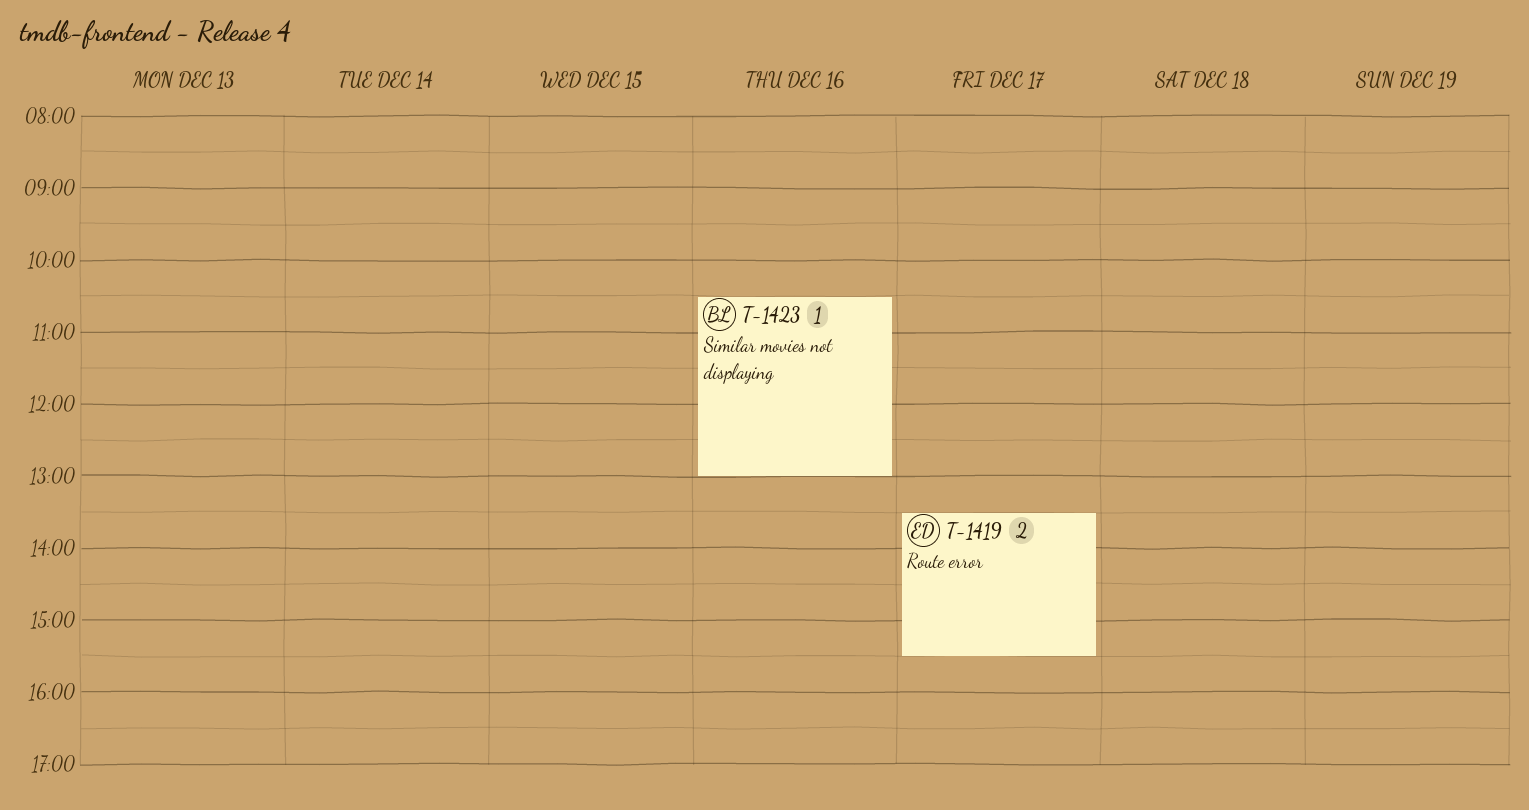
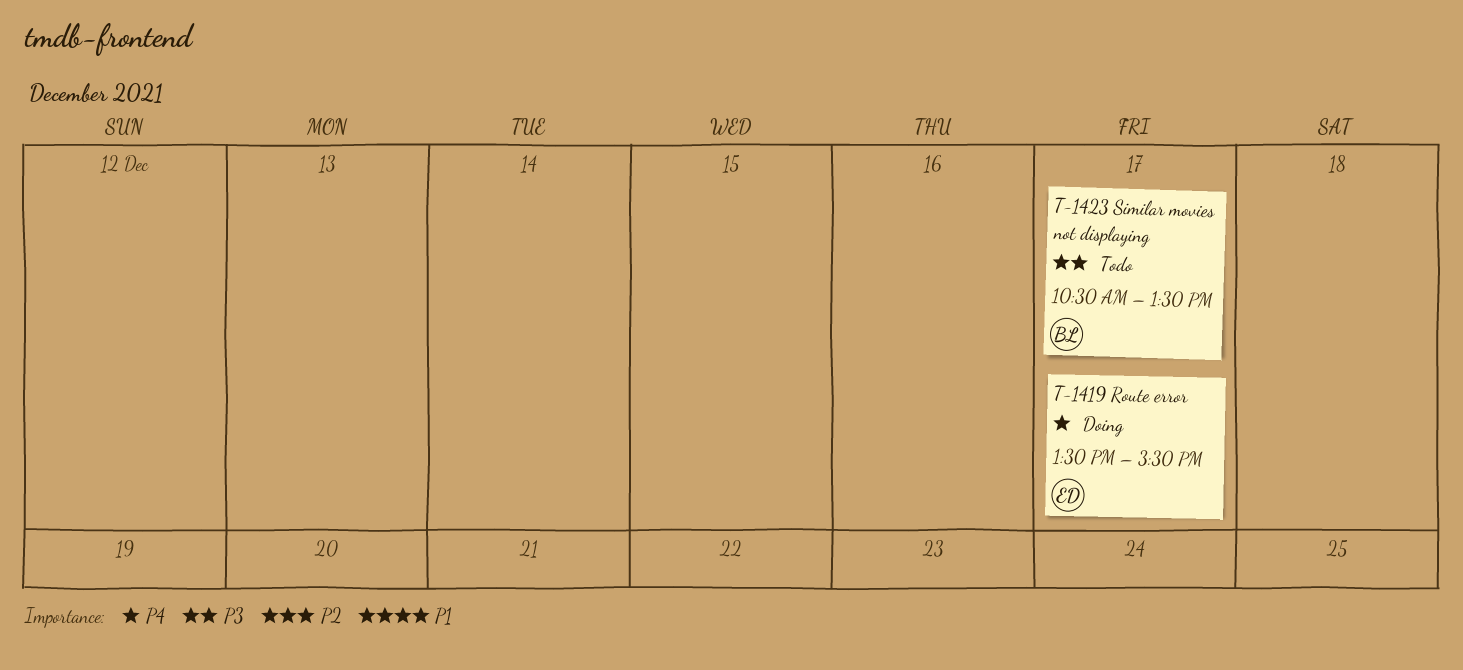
T-1423, day: Dec 16 -> Dec 17
T-1423, ends: 13:00 -> 13:30

